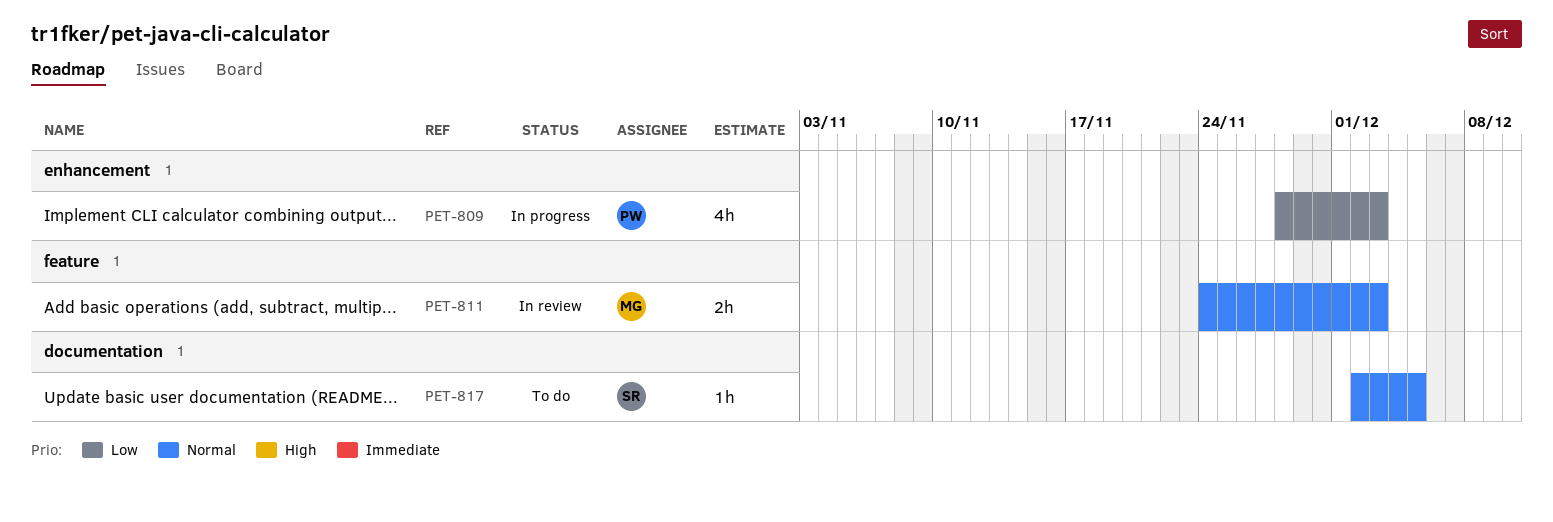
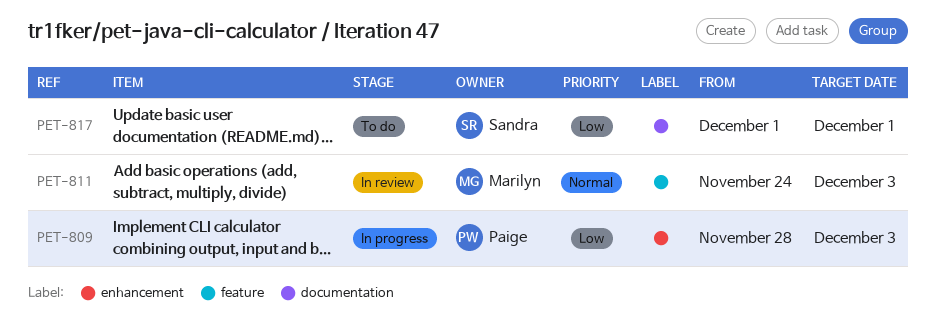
PET-817, priority: Normal -> Low
PET-817, start: Dec 2 -> Dec 1
PET-817, due: Dec 5 -> Dec 1

